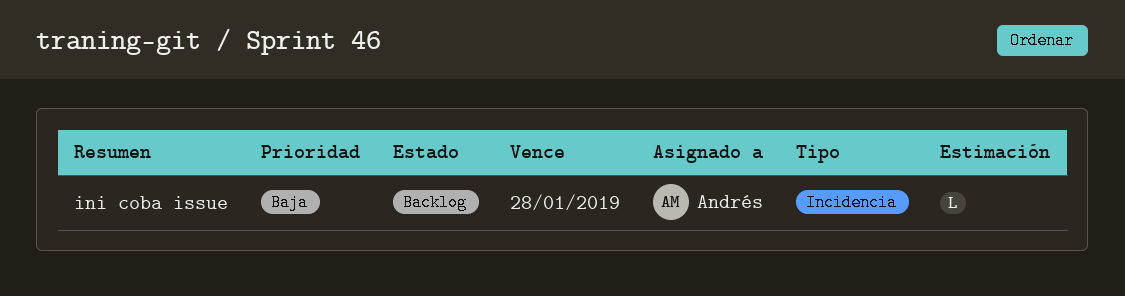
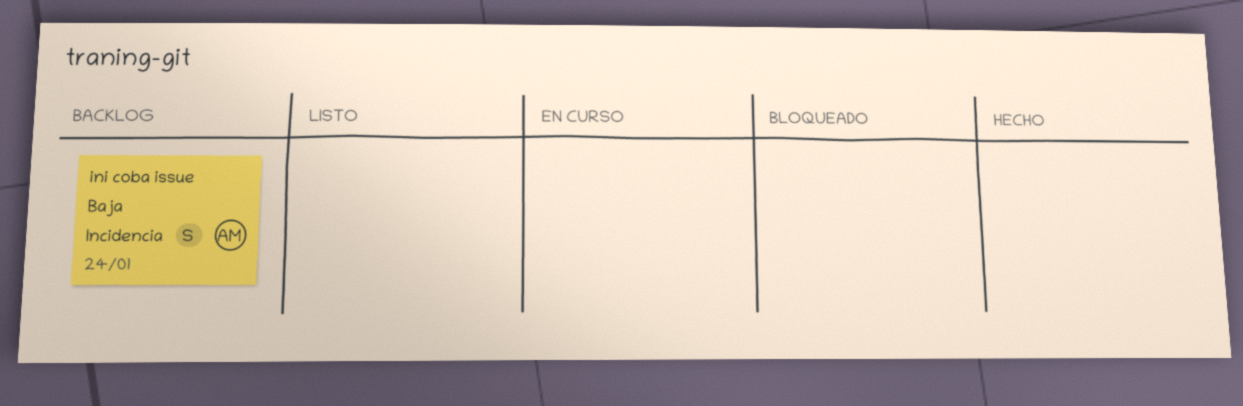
ini coba issue, estimate: L -> S
ini coba issue, due: Jan 28 -> Jan 24

